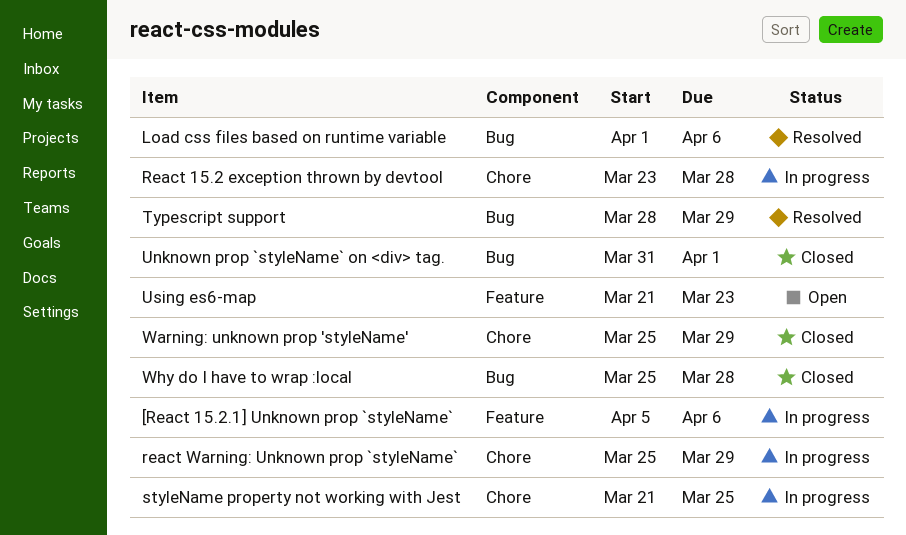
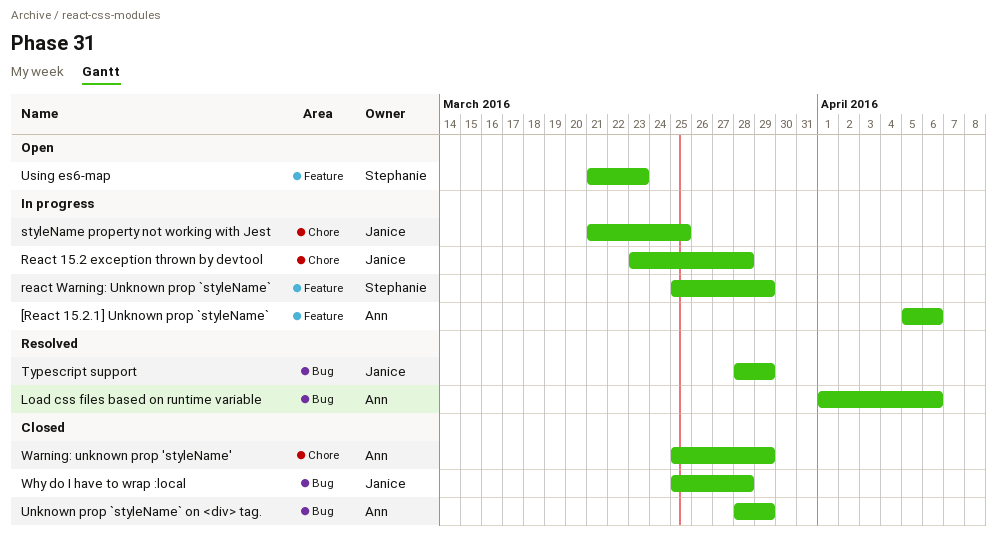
react Warning: Unknown prop `styleName`, label: Chore -> Feature
Unknown prop `styleName` on <div> tag., start: Mar 31 -> Mar 28
Unknown prop `styleName` on <div> tag., due: Apr 1 -> Mar 29

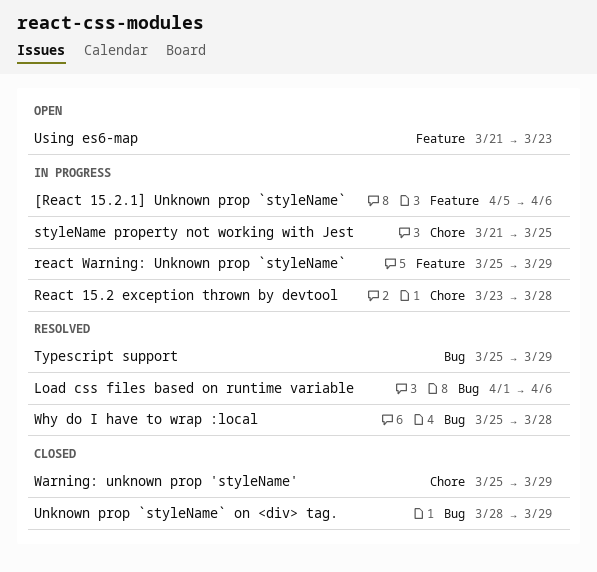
Typescript support, start: Mar 28 -> Mar 25
Why do I have to wrap :local, status: Closed -> Resolved

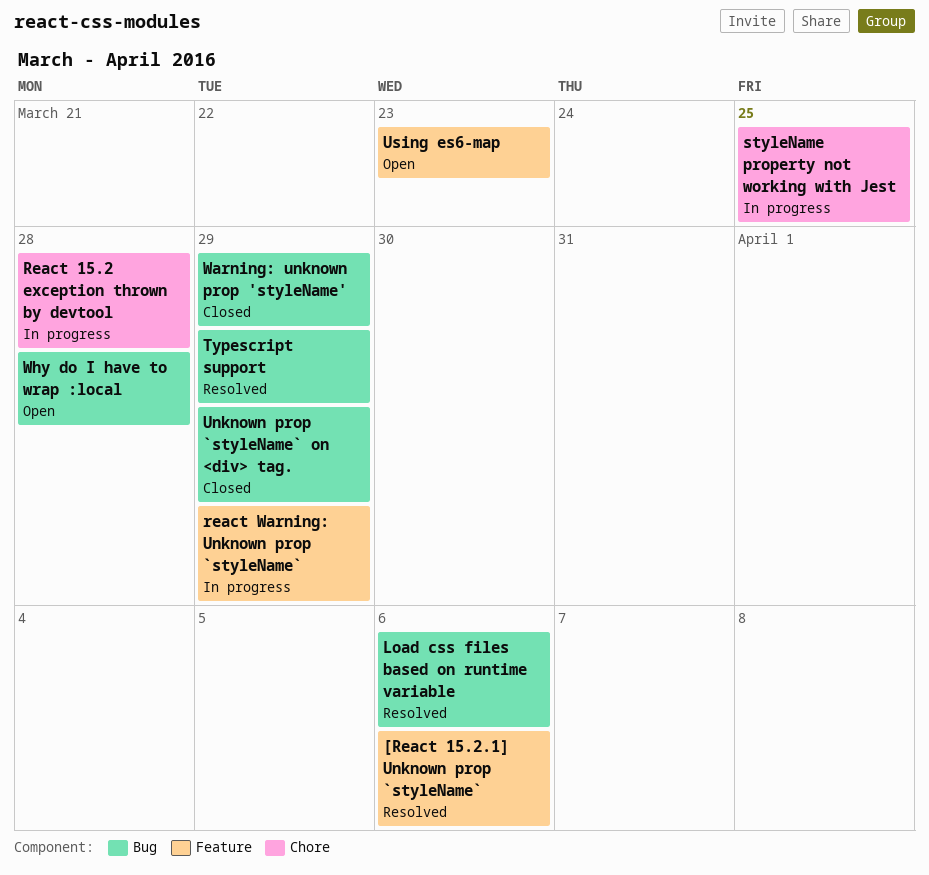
[React 15.2.1] Unknown prop `styleName`, status: In progress -> Resolved
Warning: unknown prop 'styleName', label: Chore -> Bug
Why do I have to wrap :local, status: Resolved -> Open

